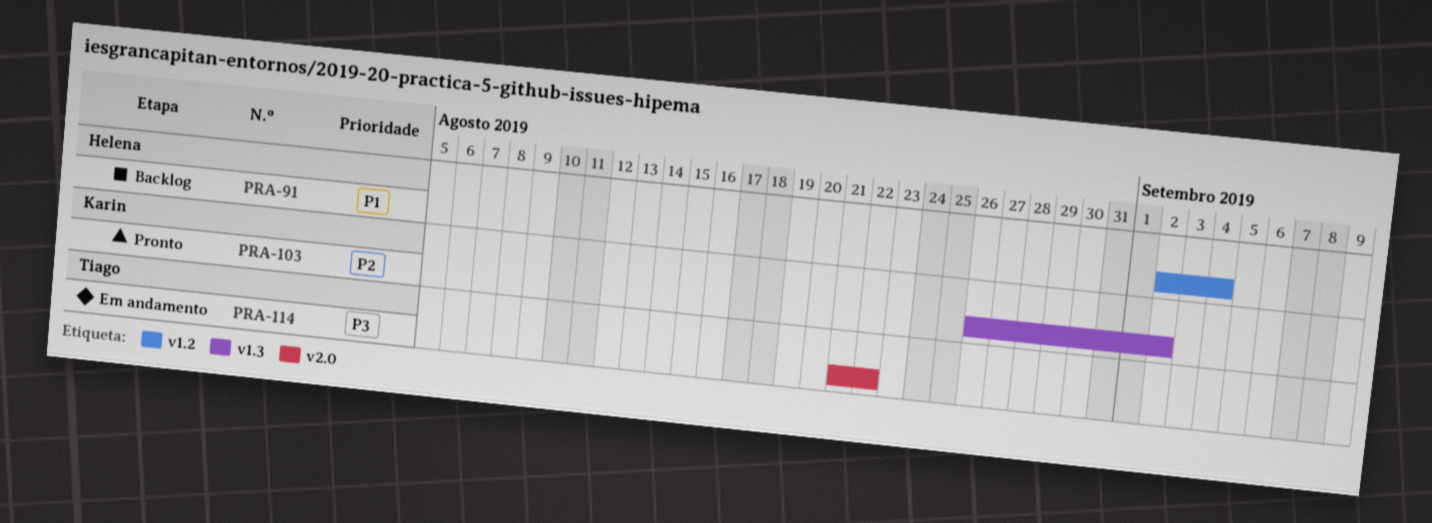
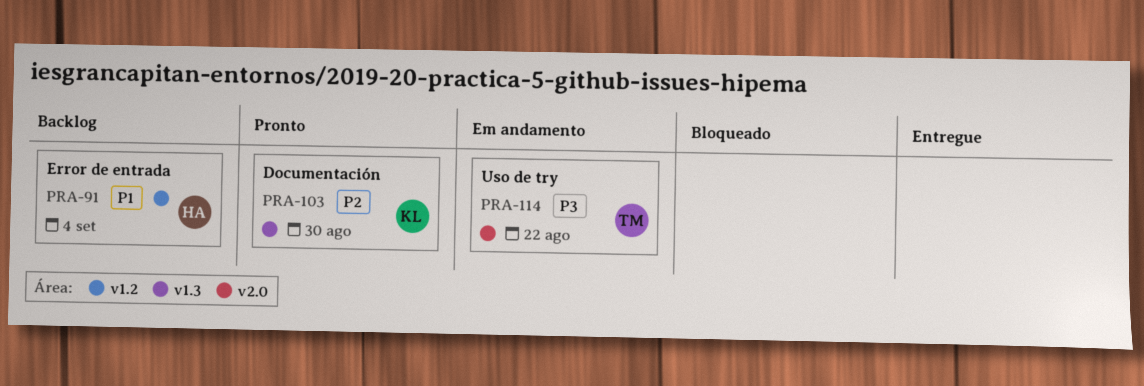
PRA-103, due: Sep 2 -> Aug 30

